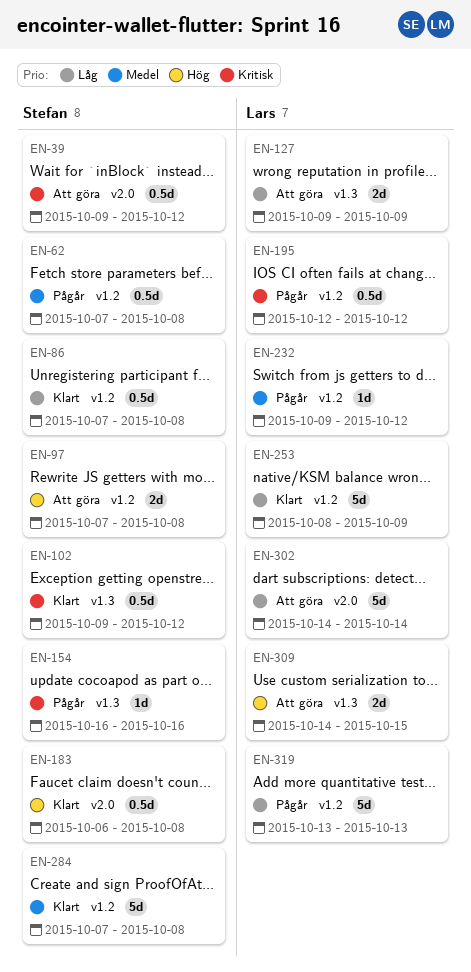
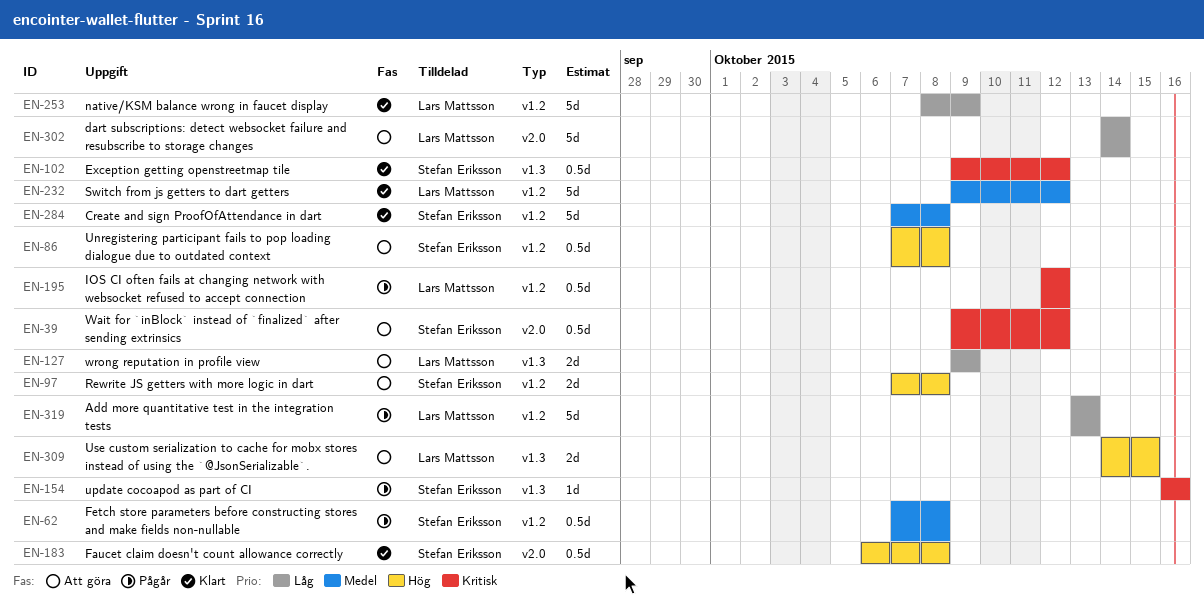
EN-86, status: Klart -> Att göra
EN-86, priority: Låg -> Hög
EN-232, status: Pågår -> Klart
EN-232, estimate: 1d -> 5d

